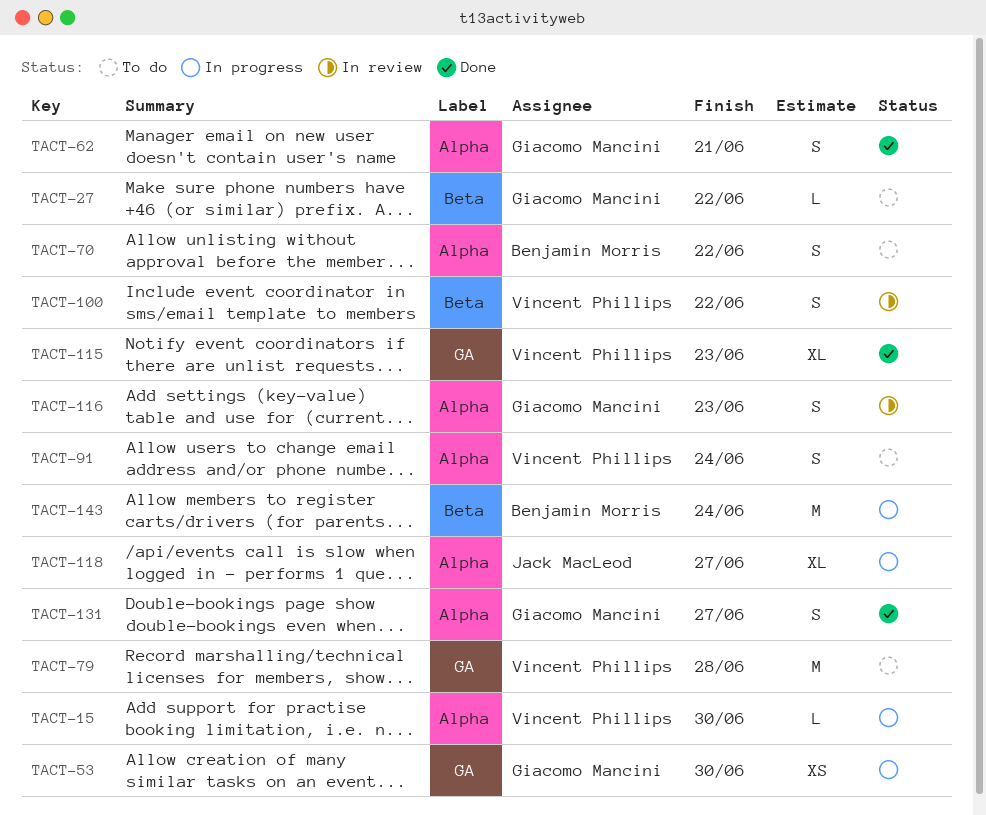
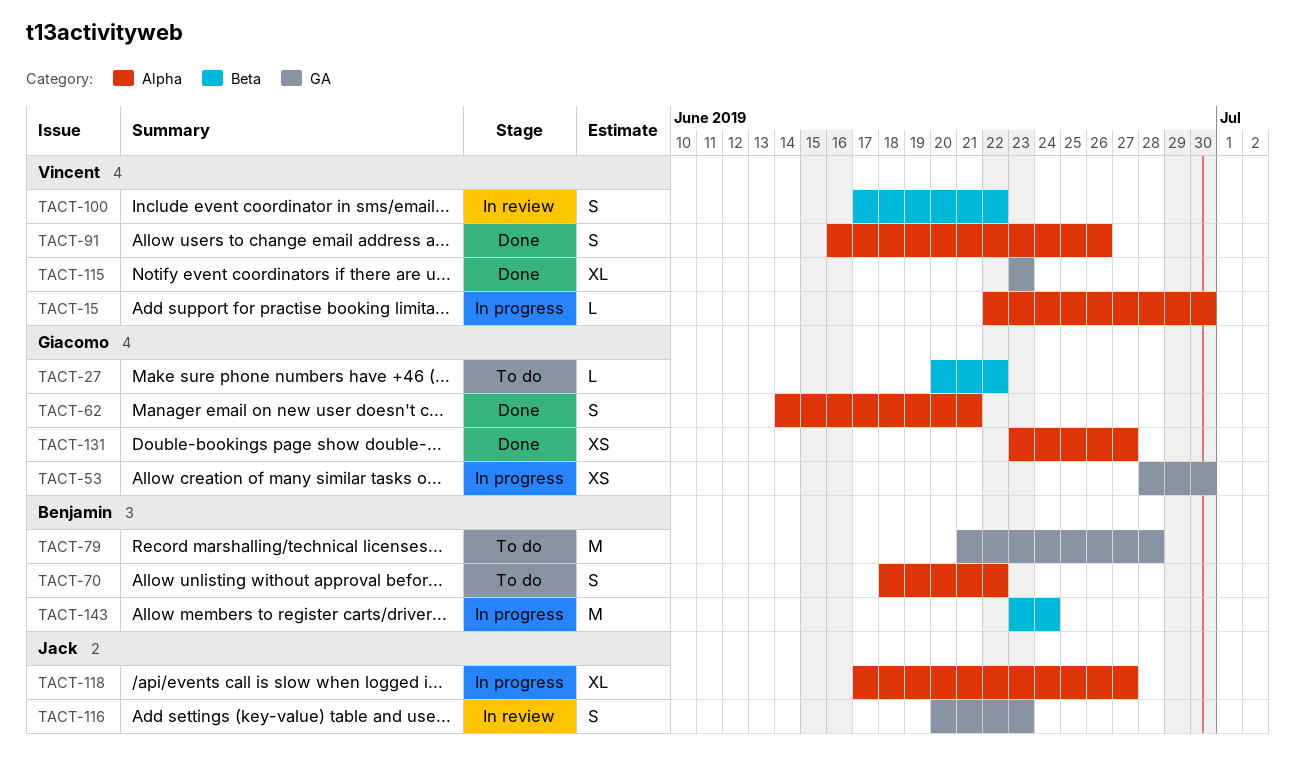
TACT-79, owner: Vincent Phillips -> Benjamin Morris
TACT-91, status: To do -> Done
TACT-91, due: Jun 24 -> Jun 26
TACT-116, owner: Giacomo Mancini -> Jack MacLeod
TACT-116, label: Alpha -> GA
TACT-131, estimate: S -> XS

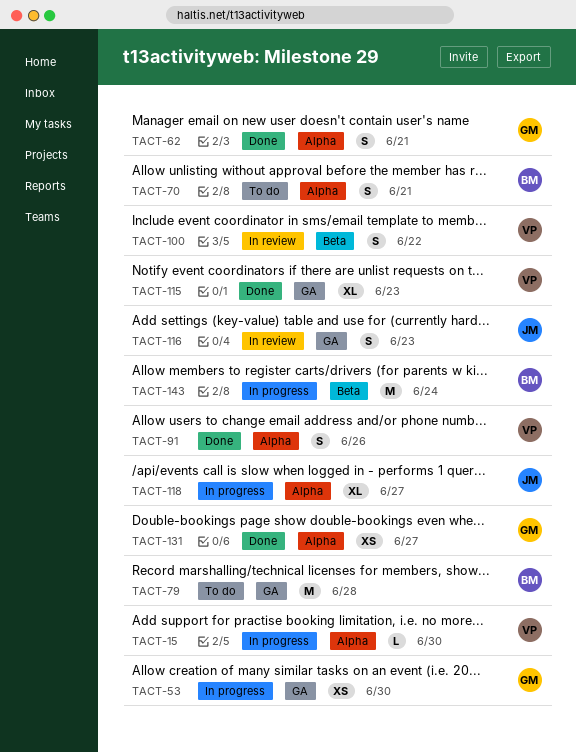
TACT-27: present -> none
TACT-70, due: Jun 22 -> Jun 21

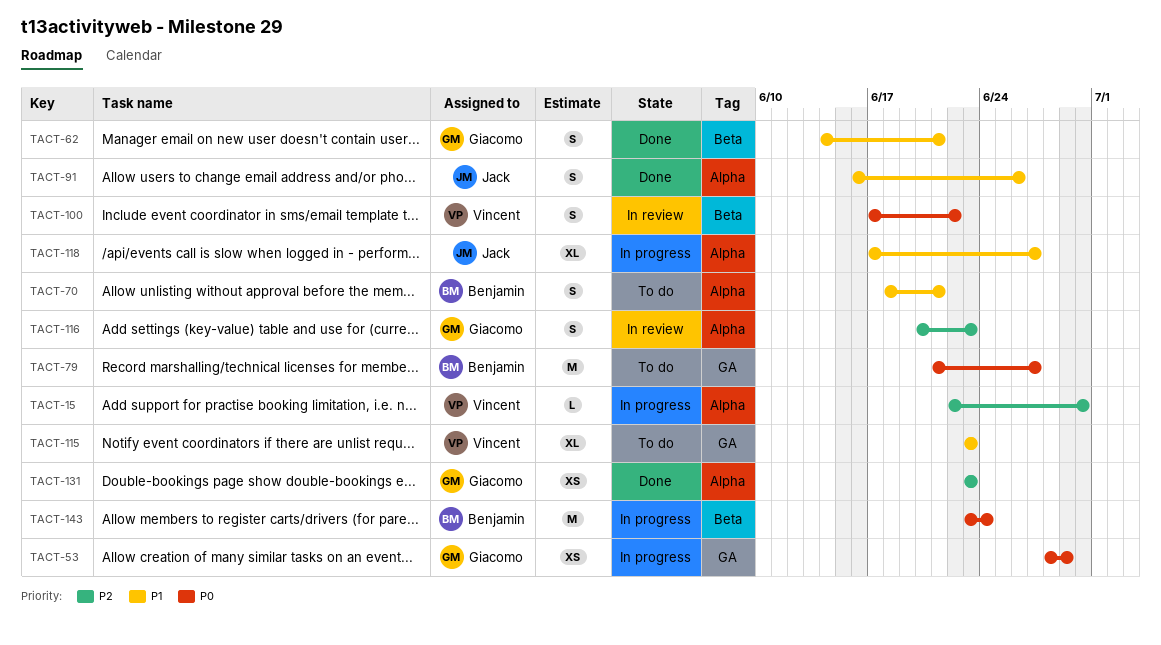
TACT-53, due: Jun 30 -> Jun 29
TACT-62, label: Alpha -> Beta
TACT-79, due: Jun 28 -> Jun 27
TACT-91, owner: Vincent -> Jack
TACT-115, status: Done -> To do
TACT-116, owner: Jack -> Giacomo
TACT-116, label: GA -> Alpha
TACT-131, due: Jun 27 -> Jun 23

